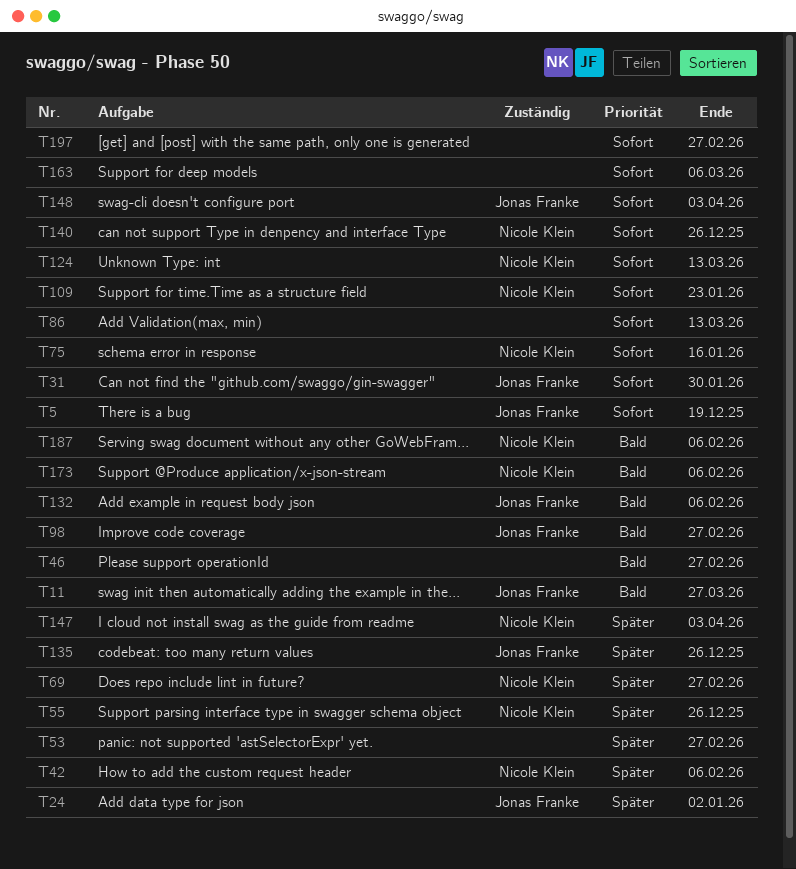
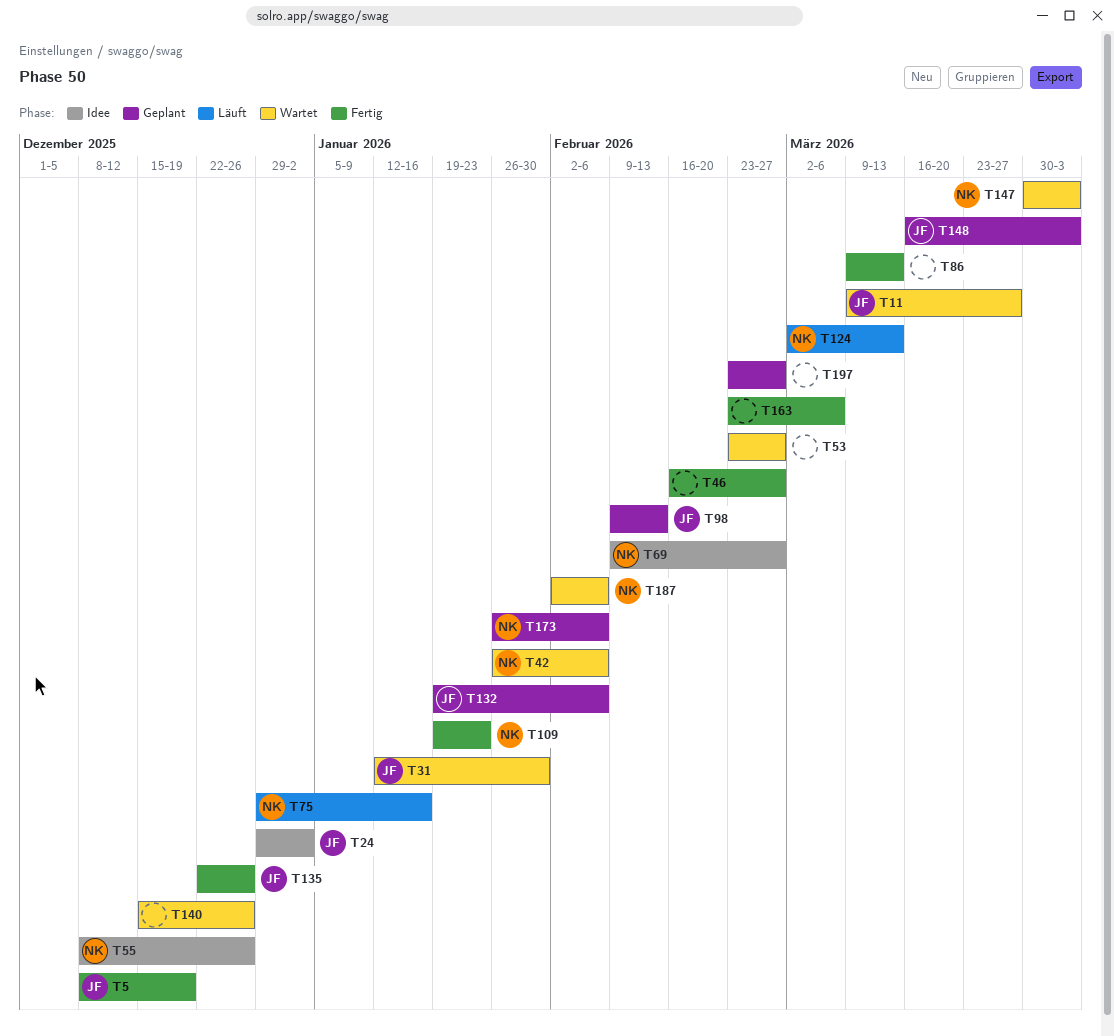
T98, due: Feb 27 -> Feb 13
T140, owner: Nicole Klein -> none

